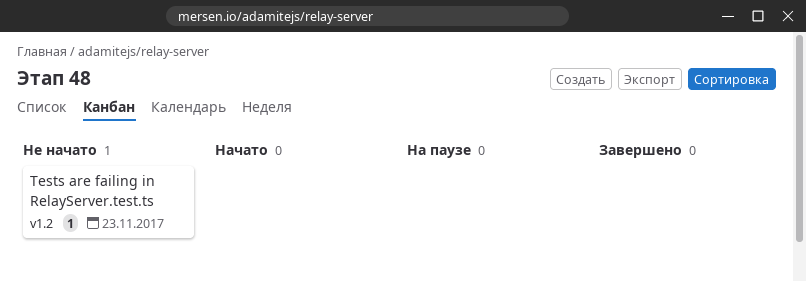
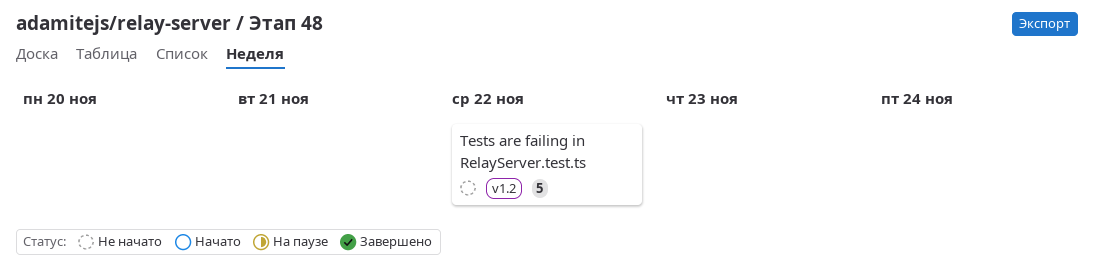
Tests are failing in RelayServer.test.ts, estimate: 1 -> 5
Tests are failing in RelayServer.test.ts, due: Nov 23 -> Nov 22

